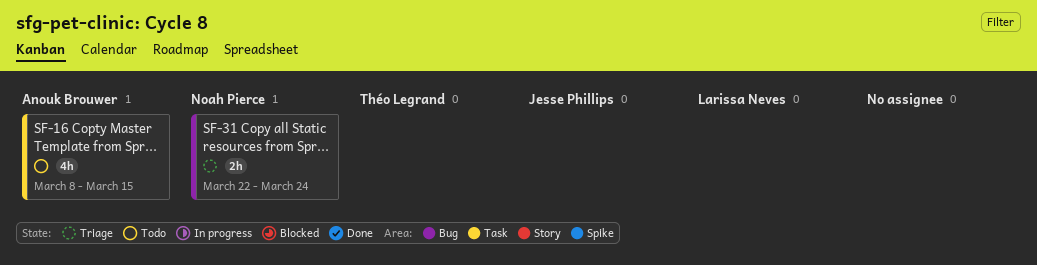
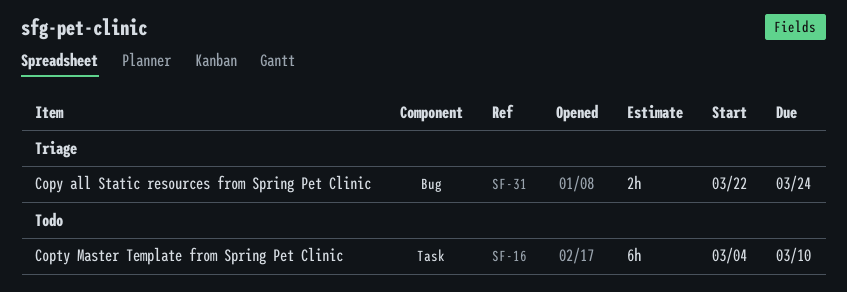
SF-16, estimate: 4h -> 6h
SF-16, start: Mar 8 -> Mar 4
SF-16, due: Mar 15 -> Mar 10

